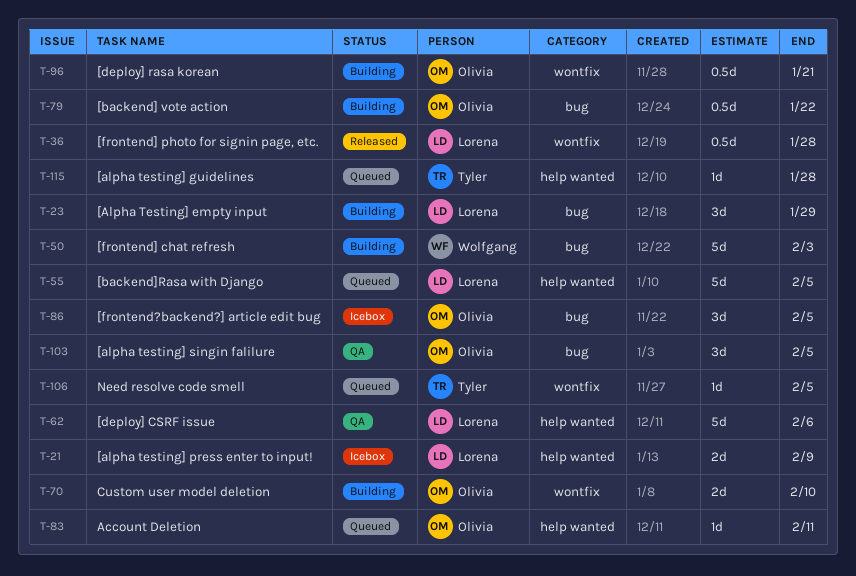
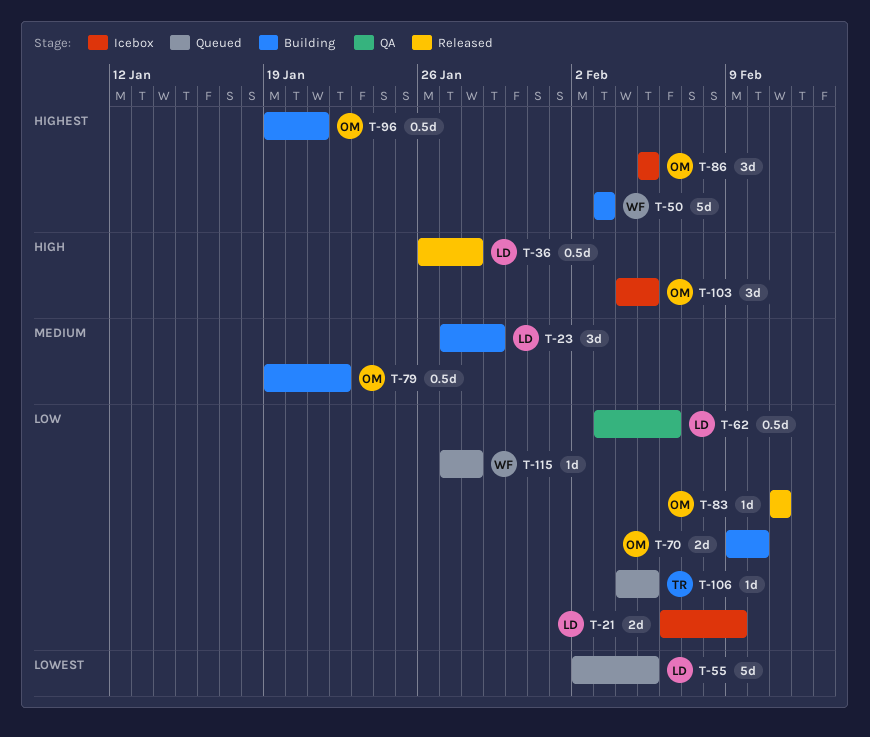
T-62, estimate: 5d -> 0.5d
T-83, status: Queued -> Released
T-103, status: QA -> Icebox
T-115, owner: Tyler -> Wolfgang

